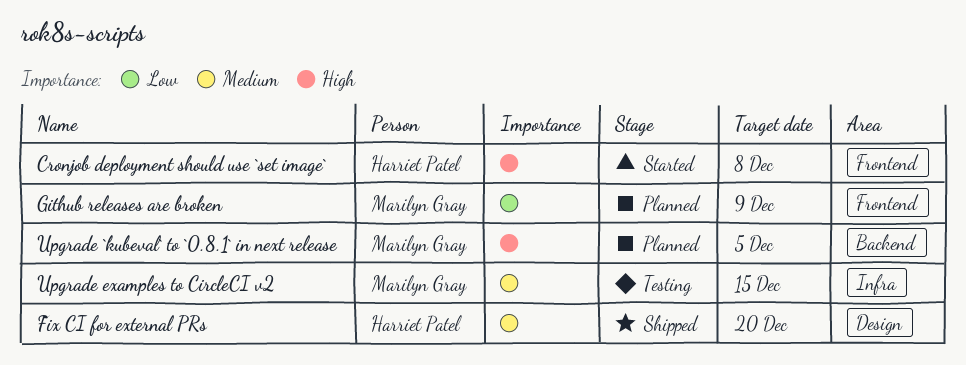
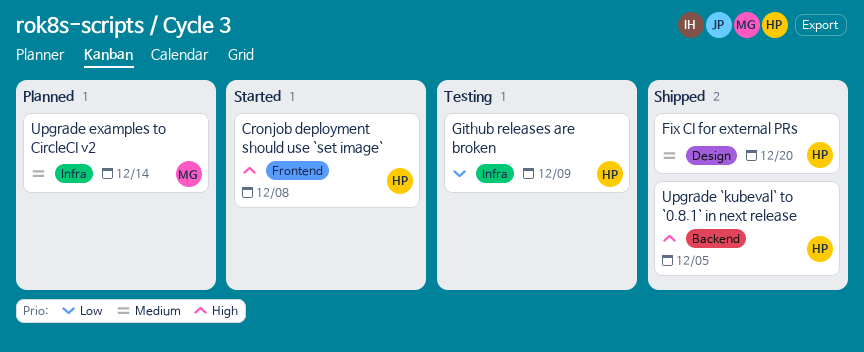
Github releases are broken, status: Planned -> Testing
Github releases are broken, owner: Marilyn Gray -> Harriet Patel
Github releases are broken, label: Frontend -> Infra
Upgrade `kubeval` to `0.8.1` in next release, status: Planned -> Shipped
Upgrade `kubeval` to `0.8.1` in next release, owner: Marilyn Gray -> Harriet Patel
Upgrade examples to CircleCI v2, status: Testing -> Planned
Upgrade examples to CircleCI v2, due: Dec 15 -> Dec 14

